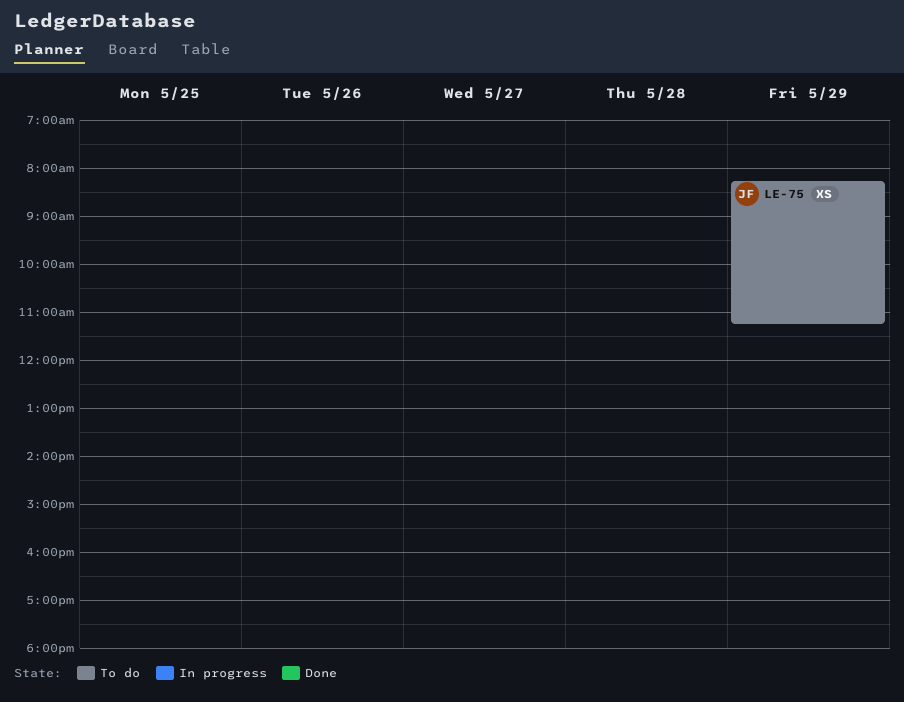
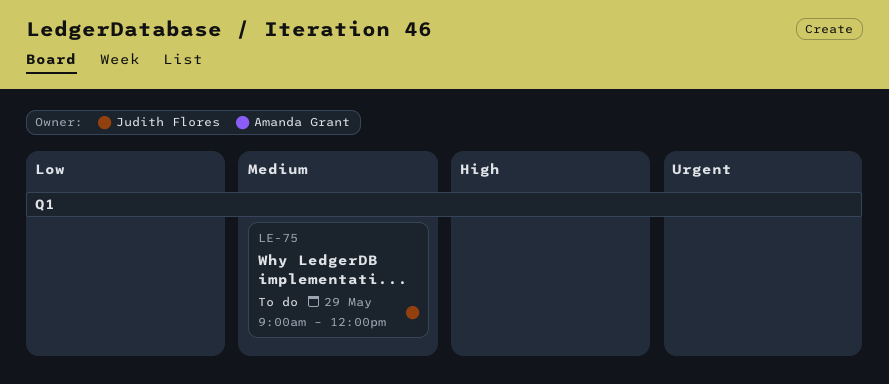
LE-75, begins: 08:15 -> 09:00
LE-75, ends: 11:15 -> 12:00

